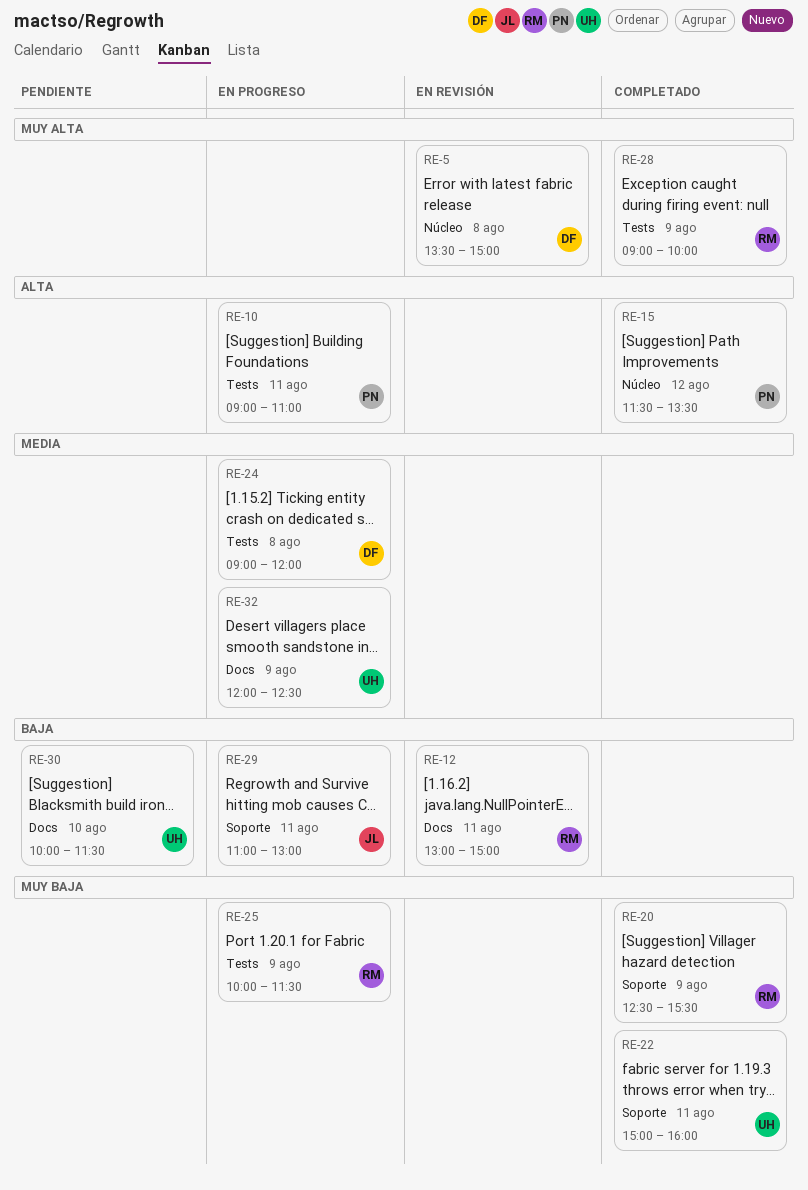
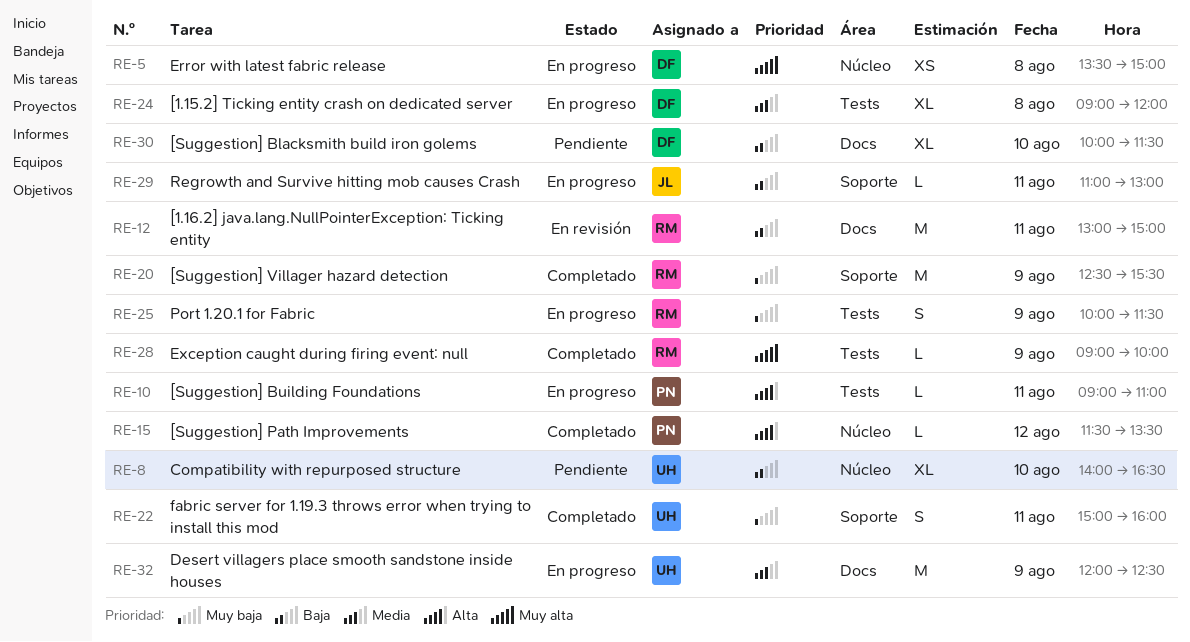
RE-5, status: En revisión -> En progreso
RE-8: none -> present
RE-30, owner: UH -> DF

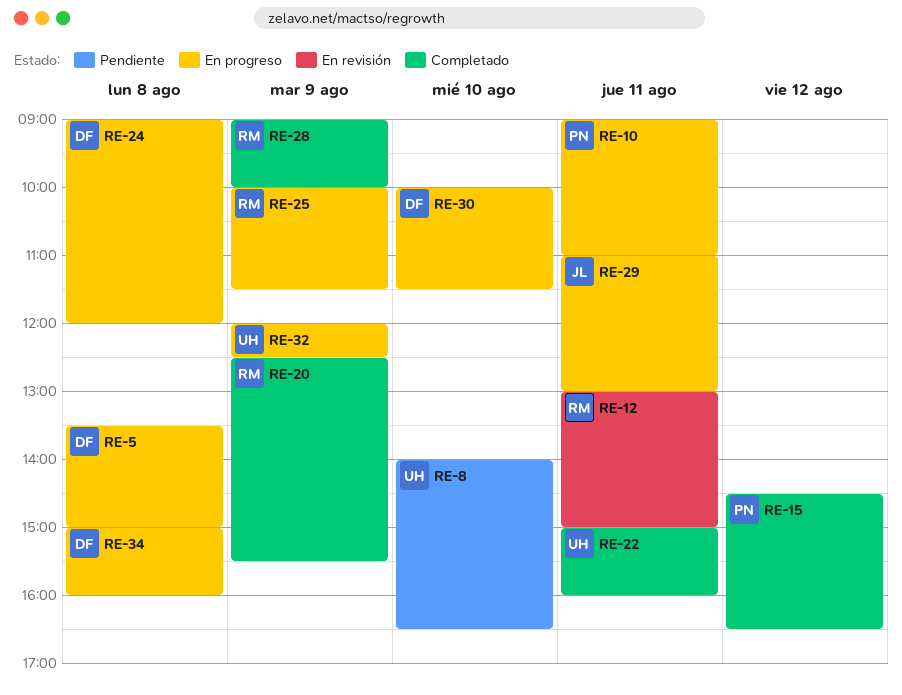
RE-15, begins: 11:30 -> 14:30
RE-15, ends: 13:30 -> 16:30
RE-30, status: Pendiente -> En progreso
RE-34: none -> present

